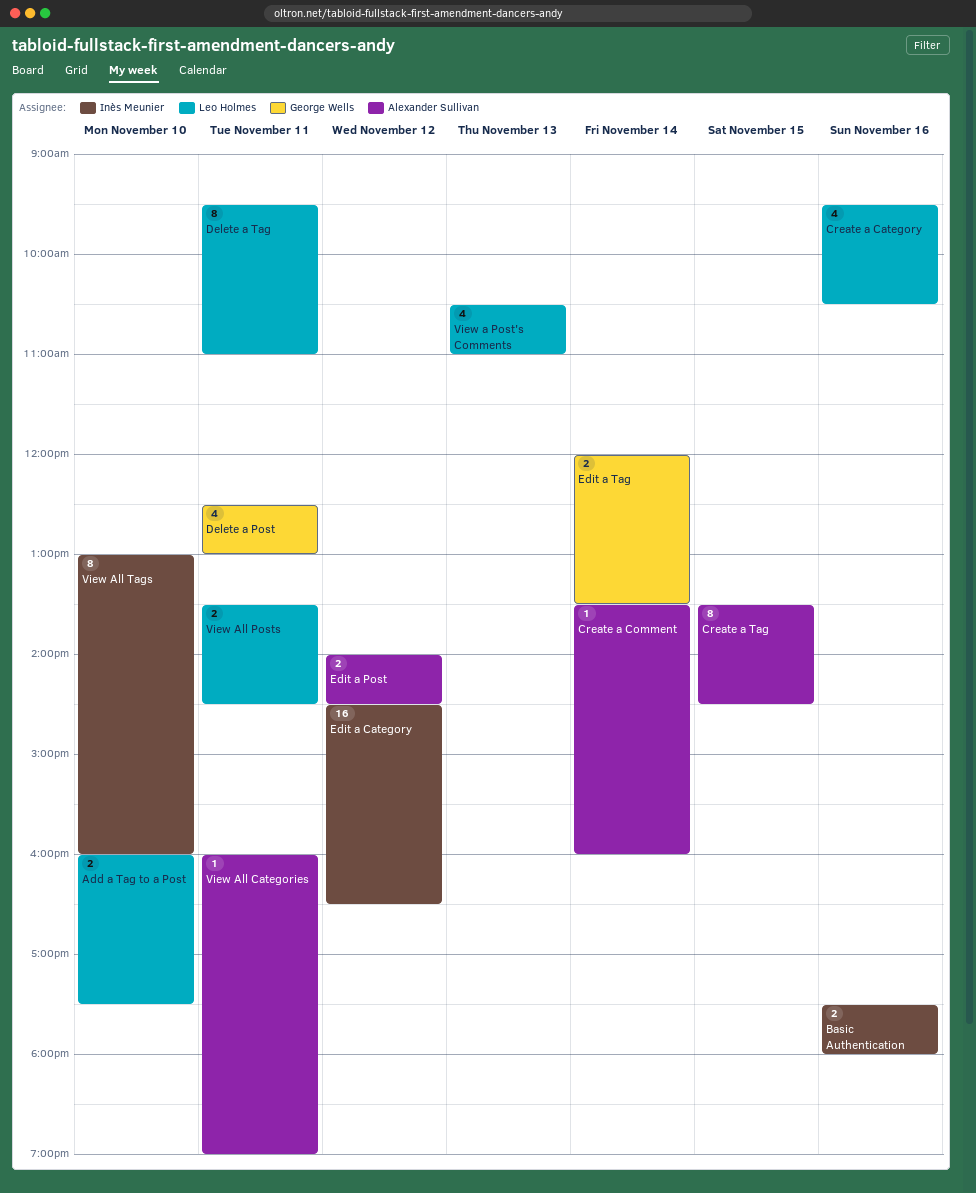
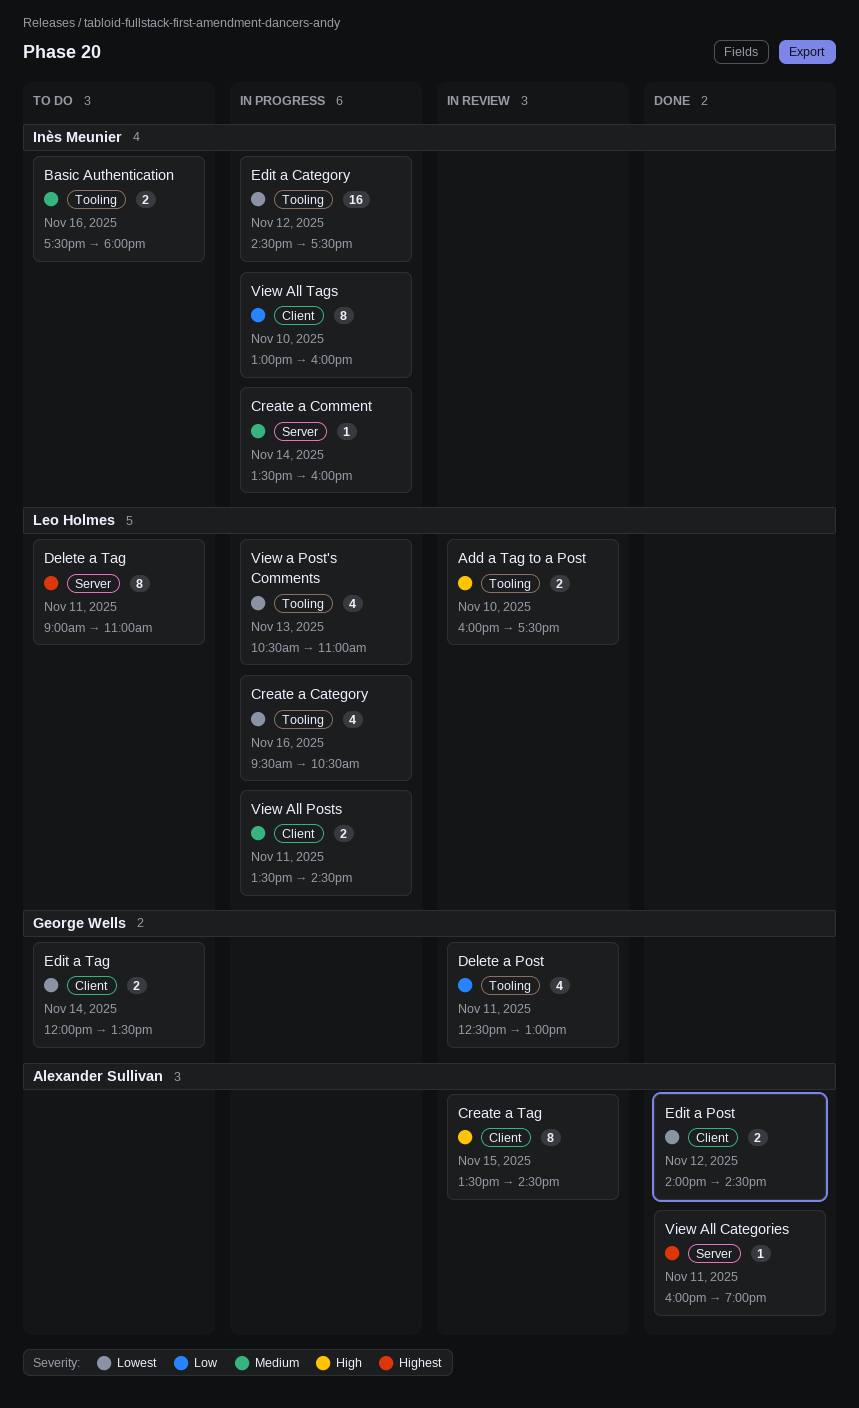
Create a Comment, owner: Alexander Sullivan -> Inès Meunier
Delete a Tag, begins: 09:30 -> 09:00
Edit a Category, ends: 16:30 -> 17:30

